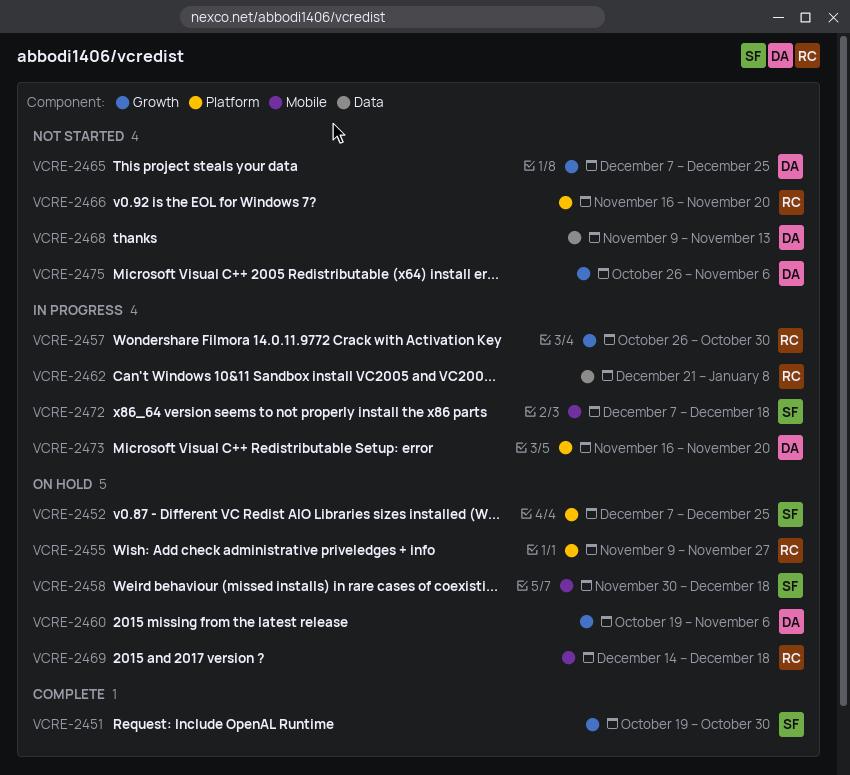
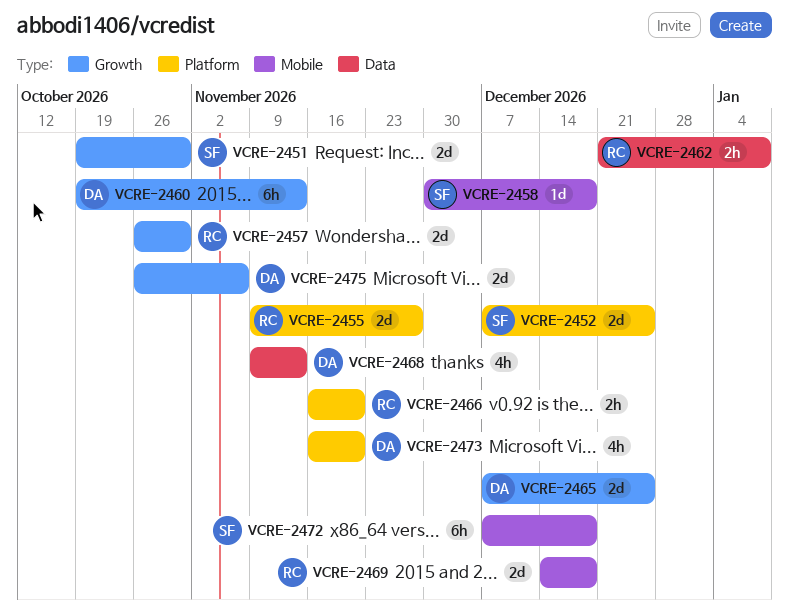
VCRE-2460, due: Nov 6 -> Nov 13

